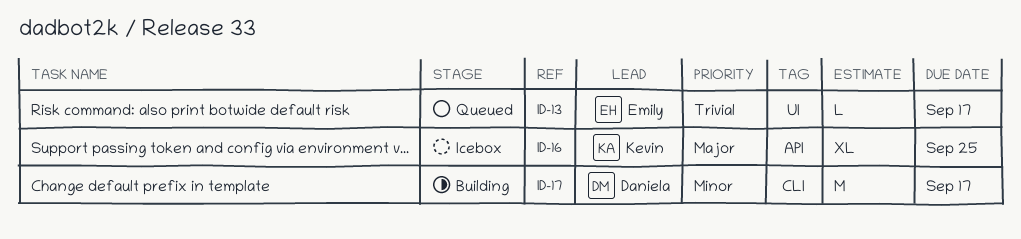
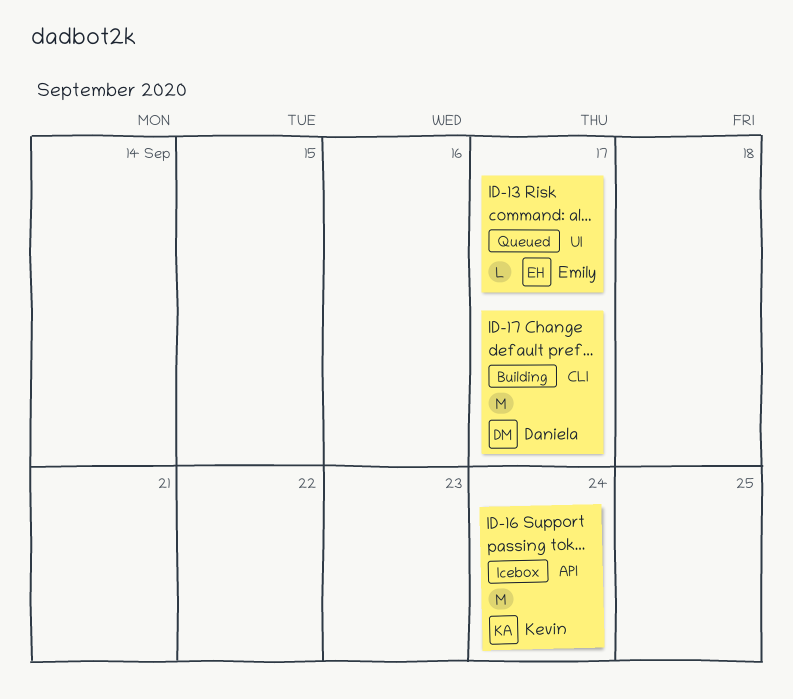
ID-16, estimate: XL -> M
ID-16, due: Sep 25 -> Sep 24

